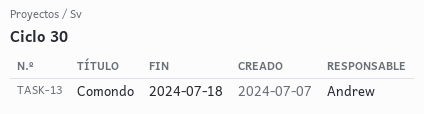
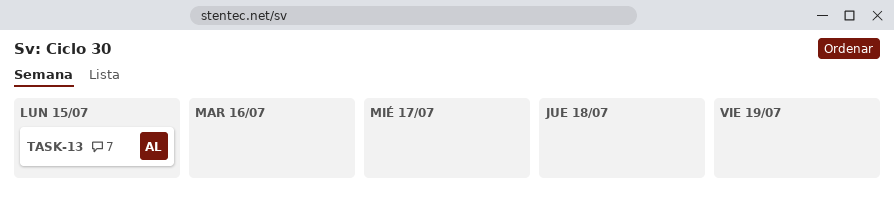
TASK-13, due: Jul 18 -> Jul 15

